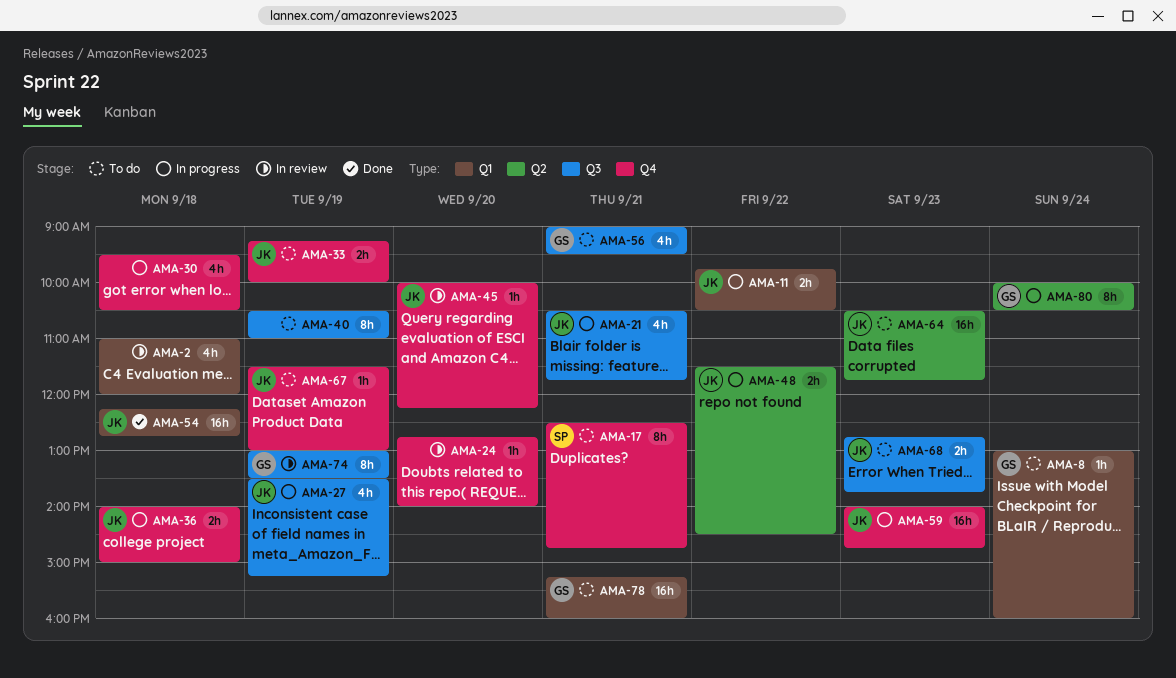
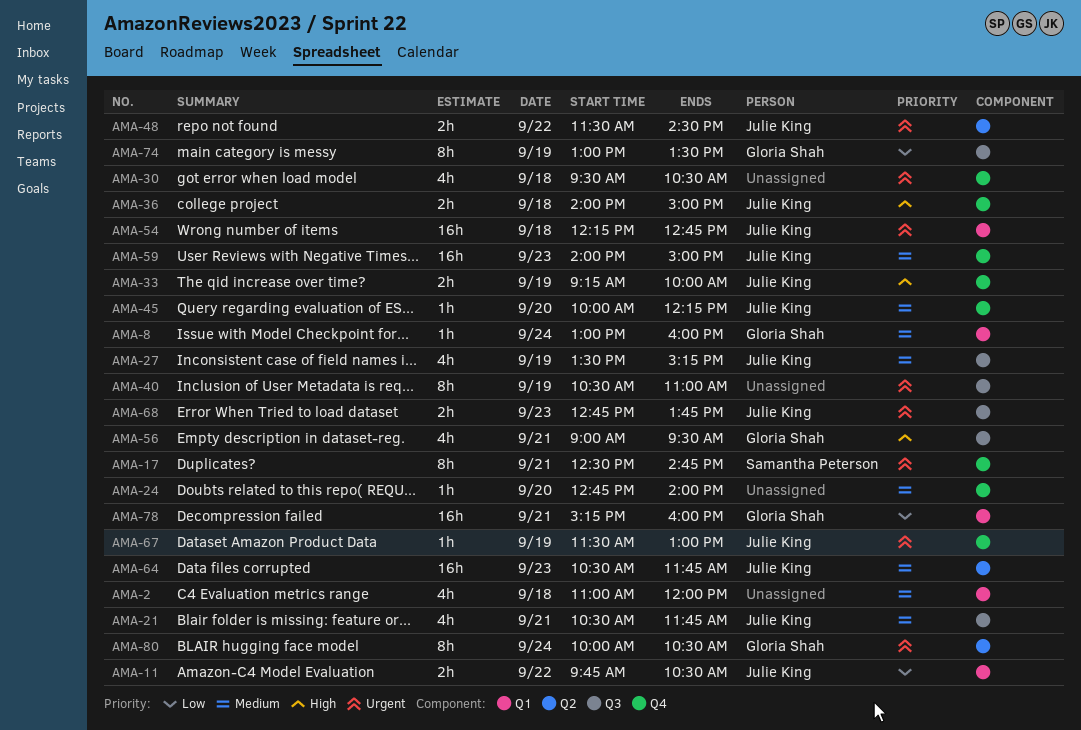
AMA-59, ends: 14:45 -> 15:00

